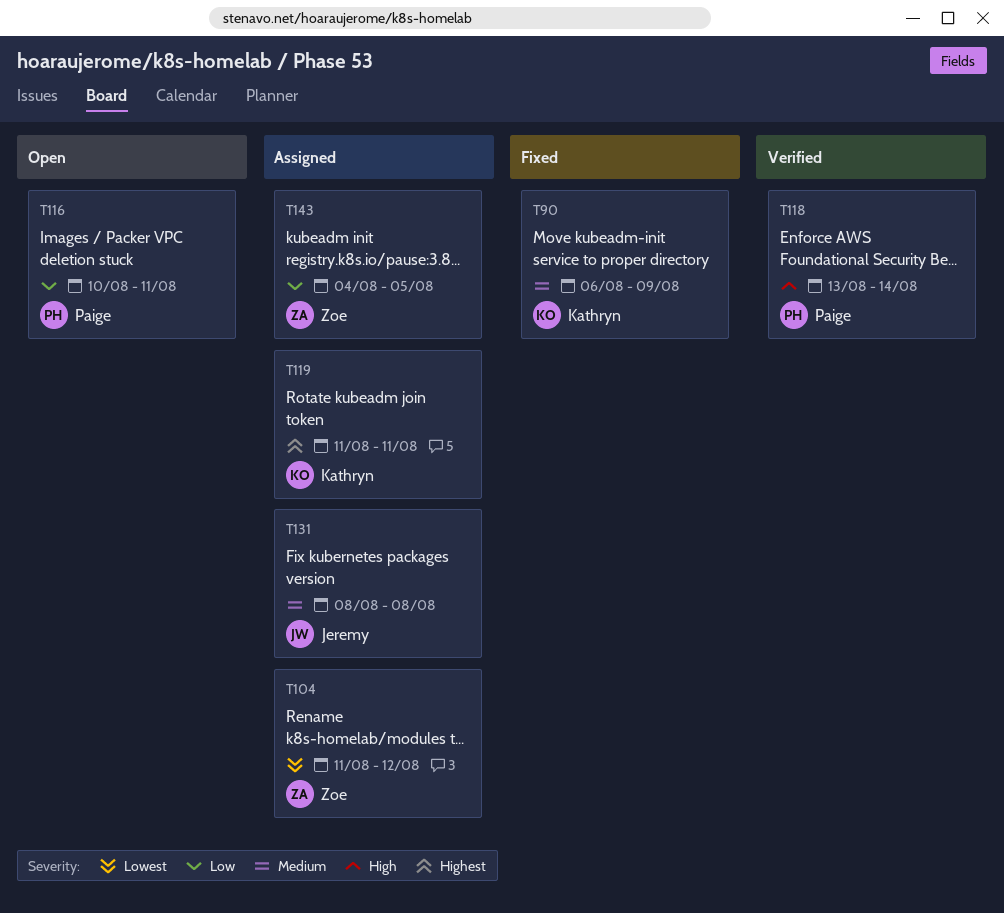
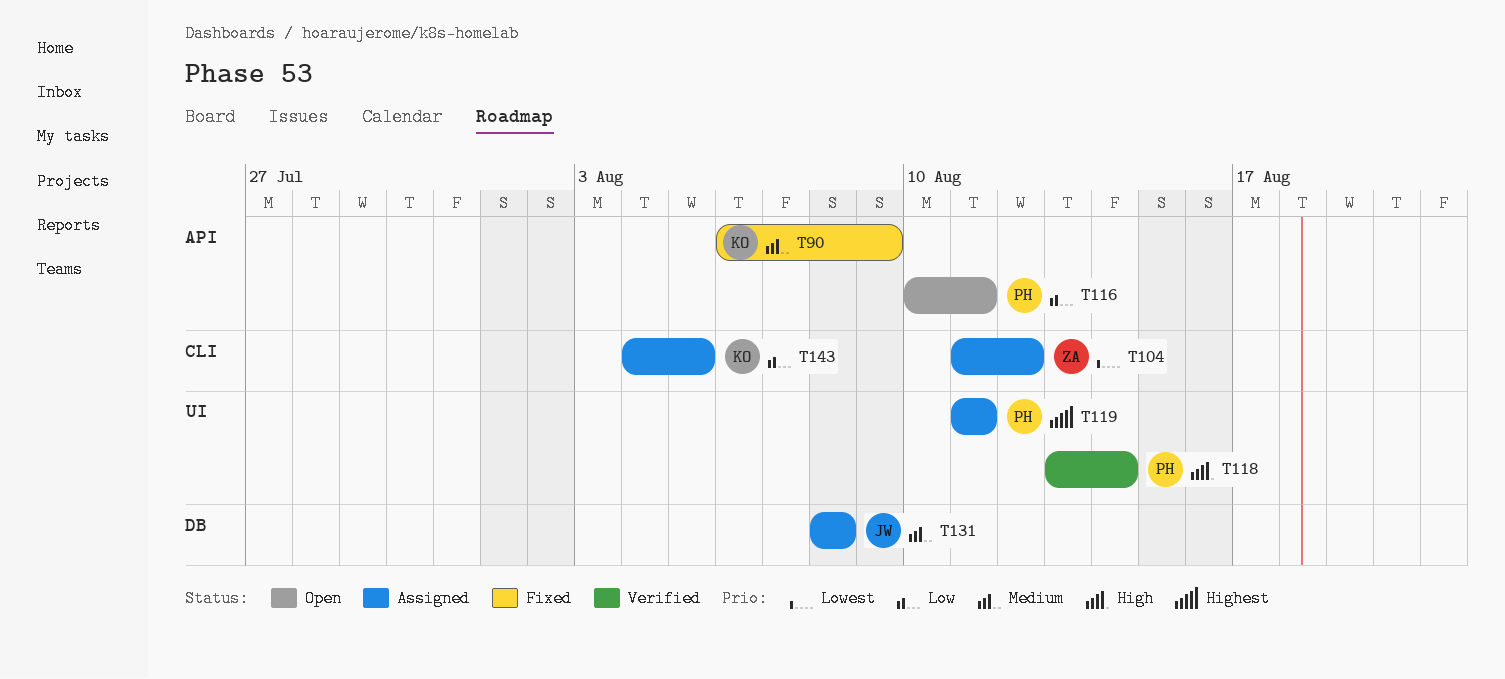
T119, owner: Kathryn -> Paige
T143, owner: Zoe -> Kathryn

